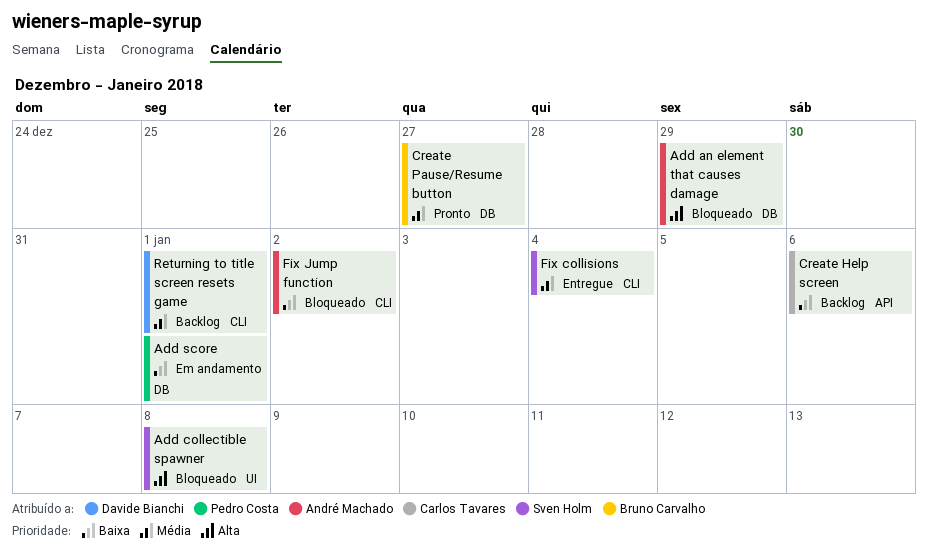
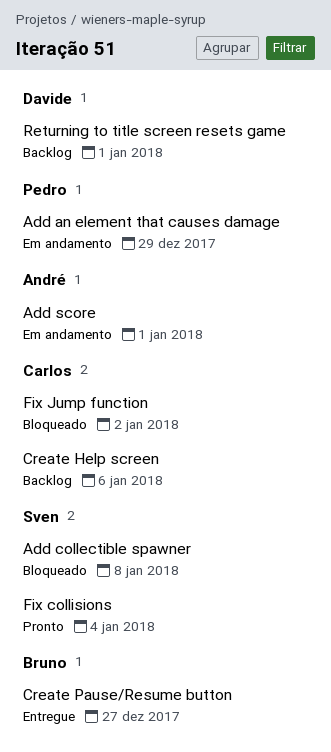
Add an element that causes damage, status: Bloqueado -> Em andamento
Add an element that causes damage, owner: André Machado -> Pedro Costa
Add score, owner: Pedro Costa -> André Machado
Create Pause/Resume button, status: Pronto -> Entregue
Fix collisions, status: Entregue -> Pronto
Fix Jump function, owner: André Machado -> Carlos Tavares

